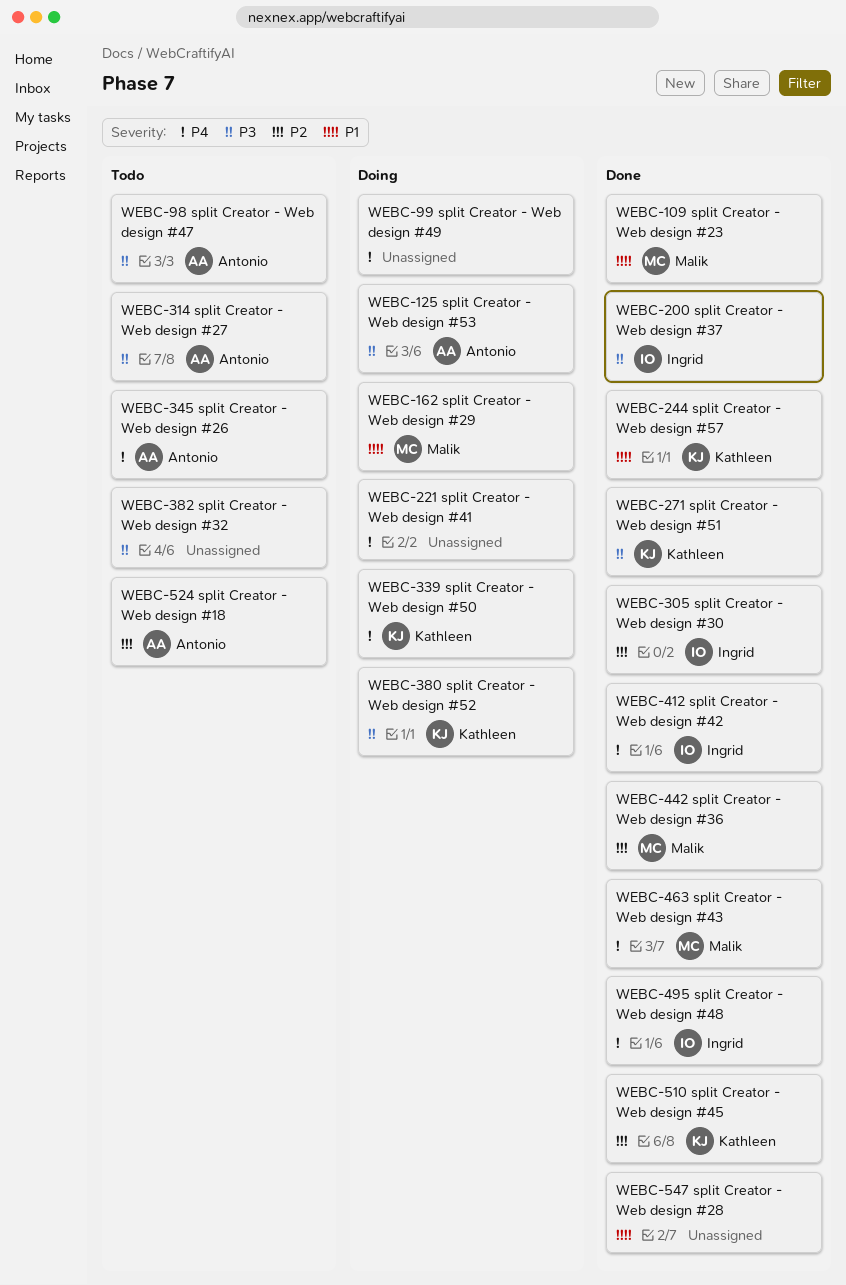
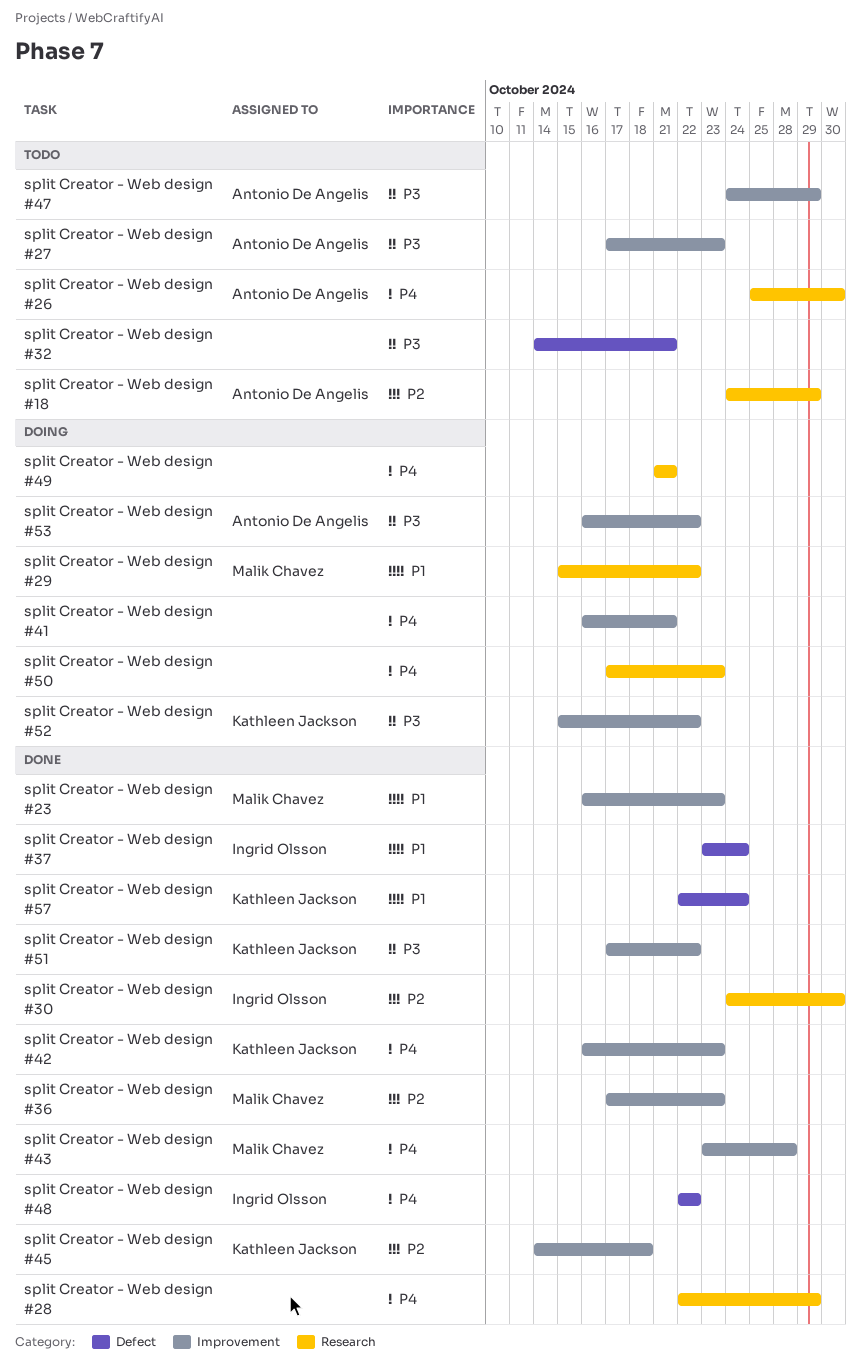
split Creator - Web design #28, priority: P1 -> P4
split Creator - Web design #37, priority: P3 -> P1
split Creator - Web design #42, owner: Ingrid Olsson -> Kathleen Jackson
split Creator - Web design #50, owner: Kathleen Jackson -> none

